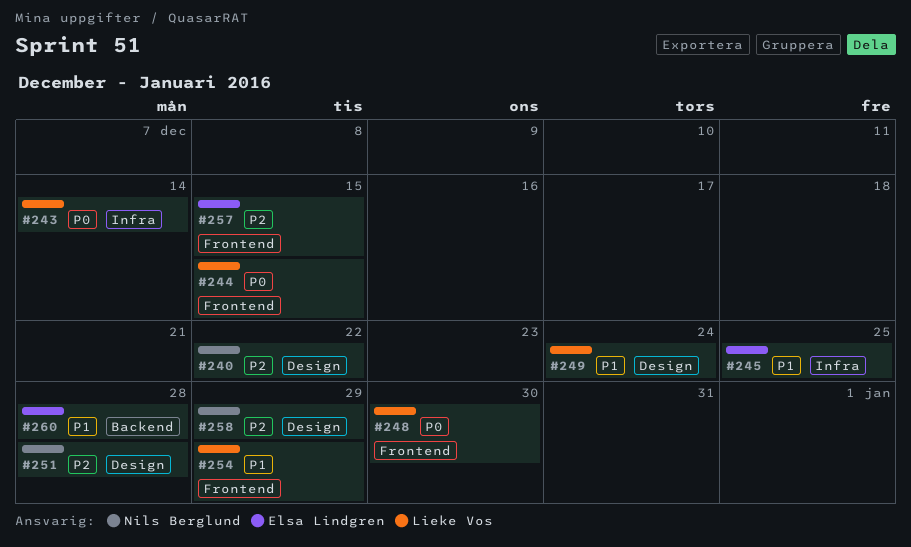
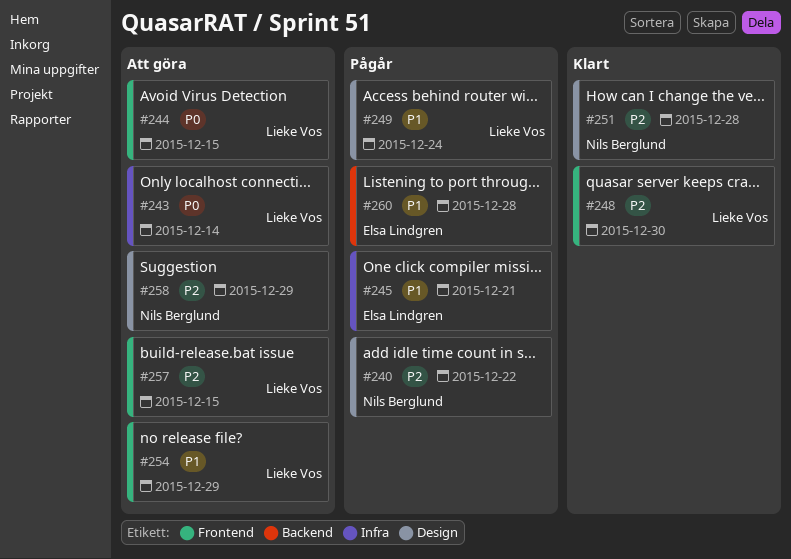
#245, due: Dec 25 -> Dec 21
#248, priority: P0 -> P2
#257, owner: Elsa Lindgren -> Lieke Vos

